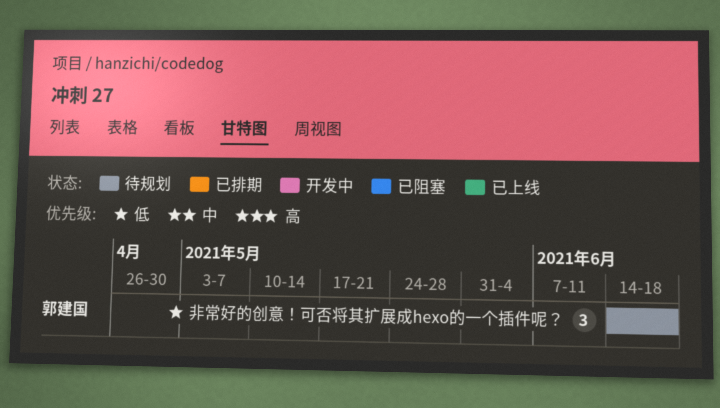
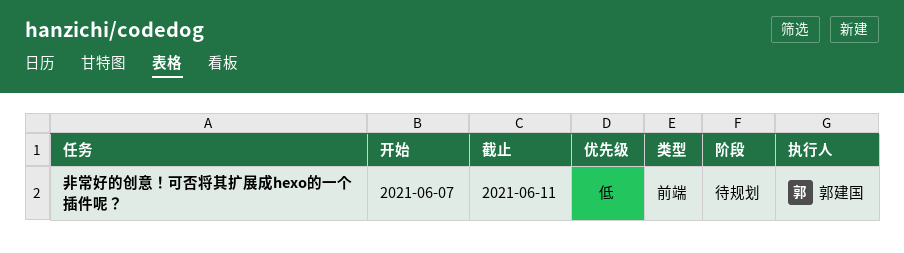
非常好的创意！可否将其扩展成hexo的一个插件呢？, start: Jun 14 -> Jun 7
非常好的创意！可否将其扩展成hexo的一个插件呢？, due: Jun 18 -> Jun 11

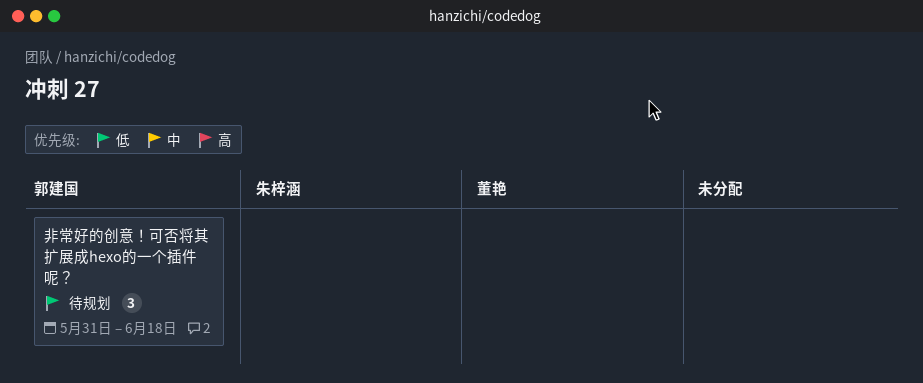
非常好的创意！可否将其扩展成hexo的一个插件呢？, start: Jun 7 -> May 31
非常好的创意！可否将其扩展成hexo的一个插件呢？, due: Jun 11 -> Jun 18

